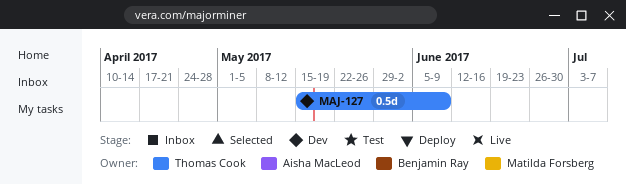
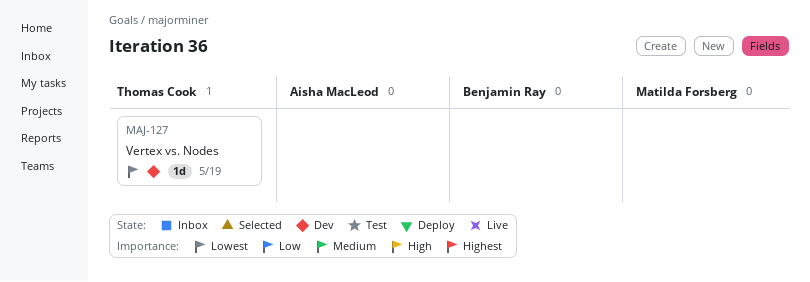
MAJ-127, estimate: 0.5d -> 1d
MAJ-127, due: Jun 9 -> May 19

